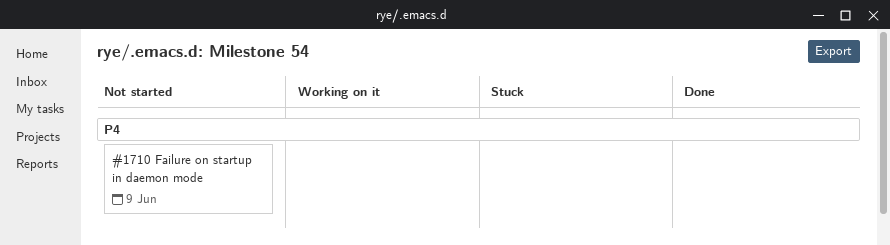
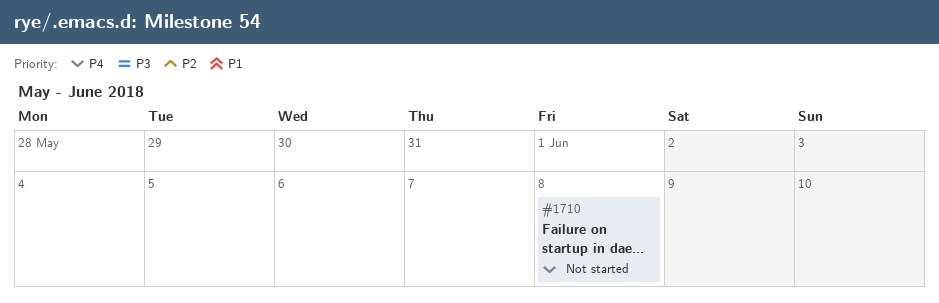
#1710, due: Jun 9 -> Jun 8

